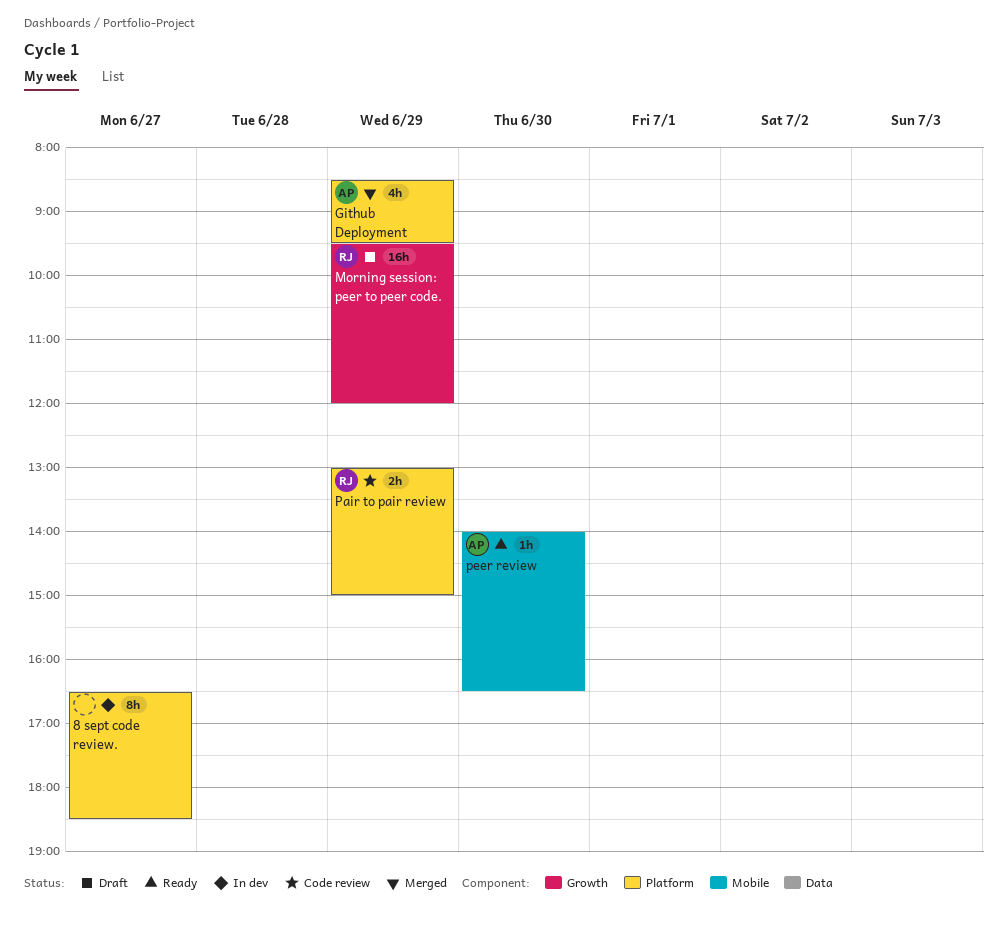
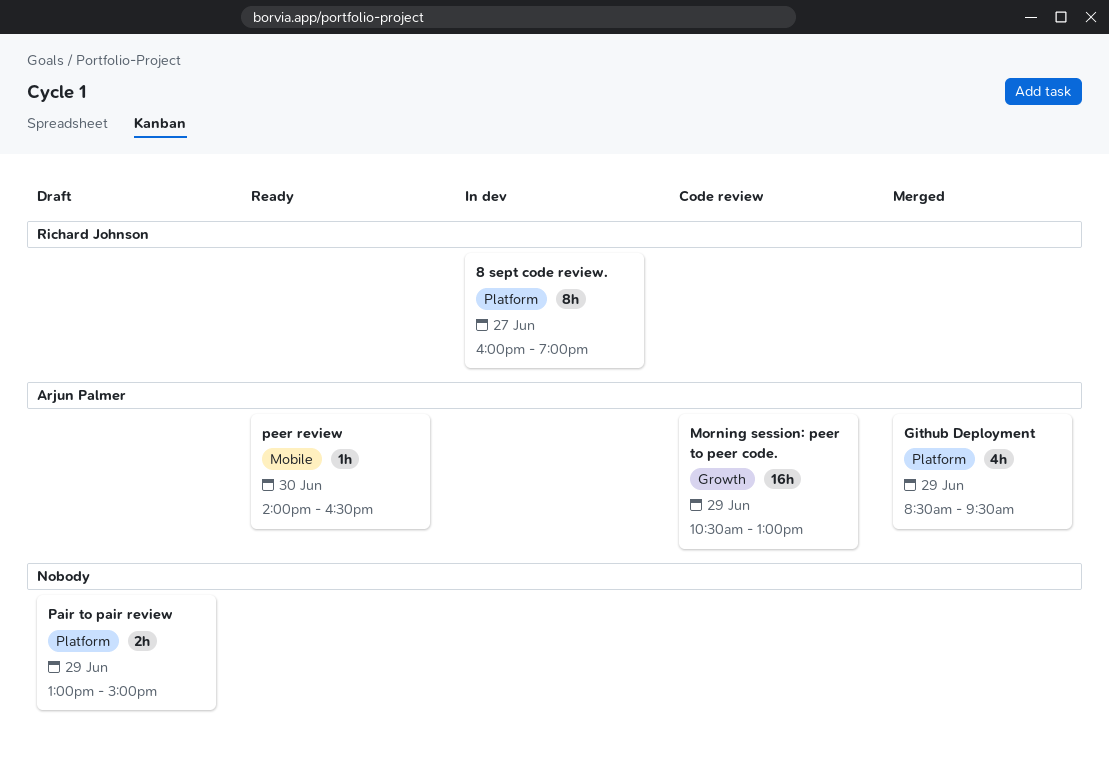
8 sept code review., owner: none -> Richard Johnson
8 sept code review., begins: 16:30 -> 16:00
8 sept code review., ends: 18:30 -> 19:00
Morning session: peer to peer code., status: Draft -> Code review
Morning session: peer to peer code., owner: Richard Johnson -> Arjun Palmer
Morning session: peer to peer code., begins: 09:30 -> 10:30
Morning session: peer to peer code., ends: 12:00 -> 13:00
Pair to pair review, status: Code review -> Draft
Pair to pair review, owner: Richard Johnson -> none

